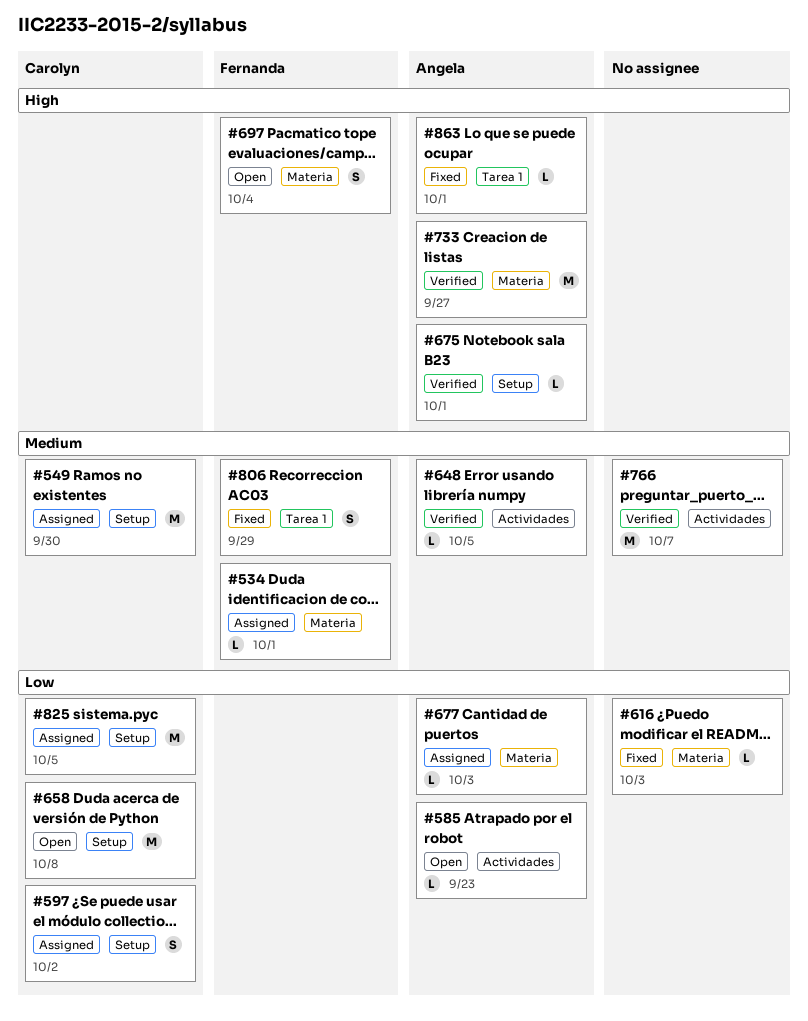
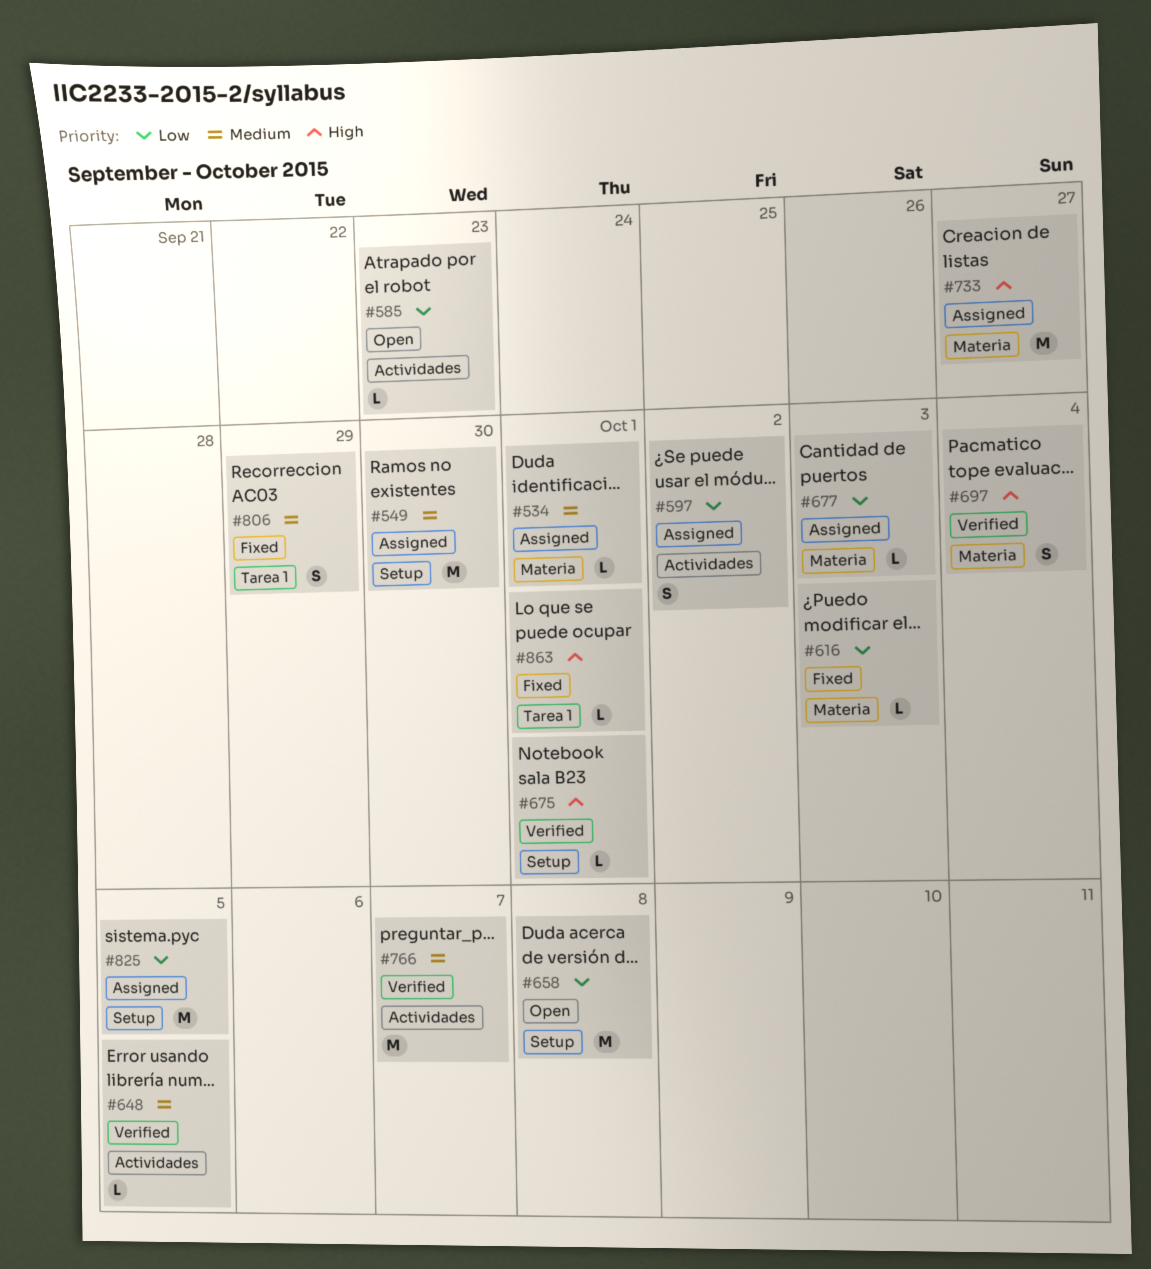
#597, label: Setup -> Actividades
#697, status: Open -> Verified
#733, status: Verified -> Assigned

